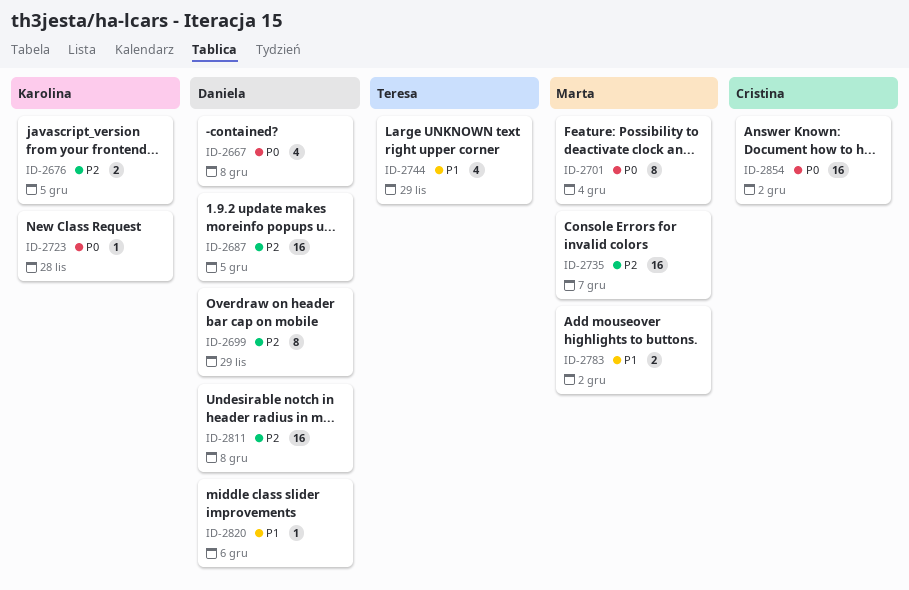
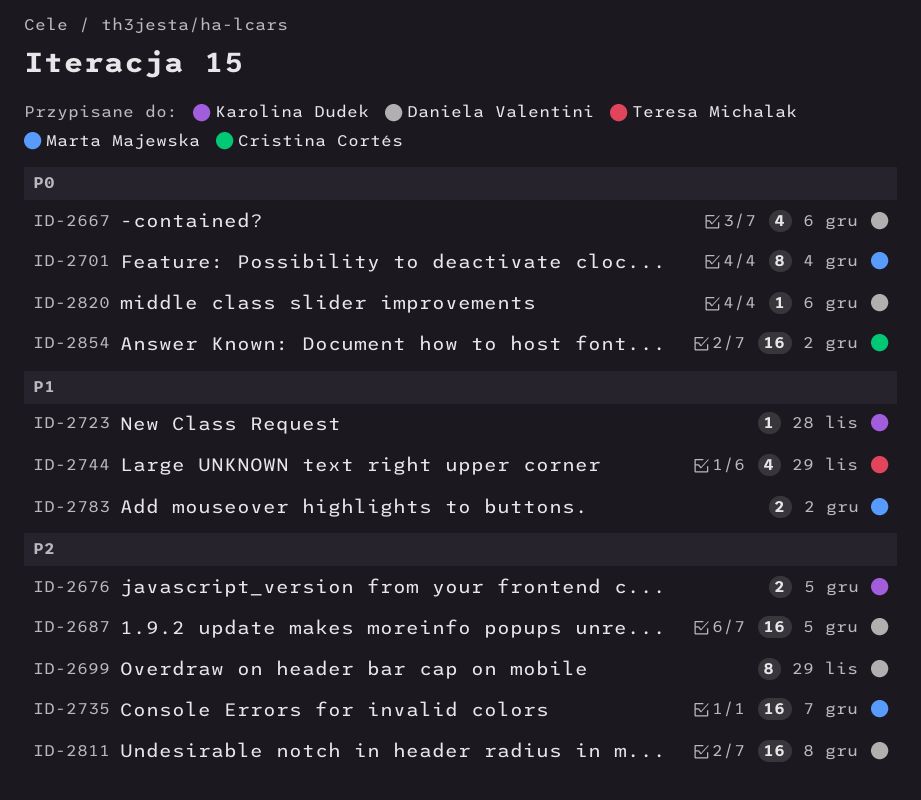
ID-2667, due: Dec 8 -> Dec 6
ID-2723, priority: P0 -> P1
ID-2820, priority: P1 -> P0

